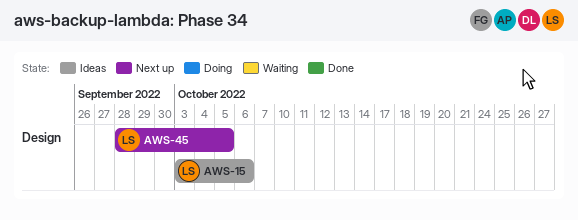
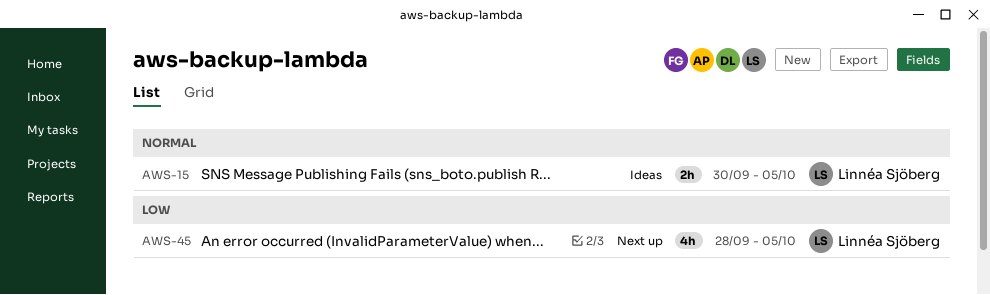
AWS-15, start: Oct 3 -> Sep 30
AWS-15, due: Oct 6 -> Oct 5

